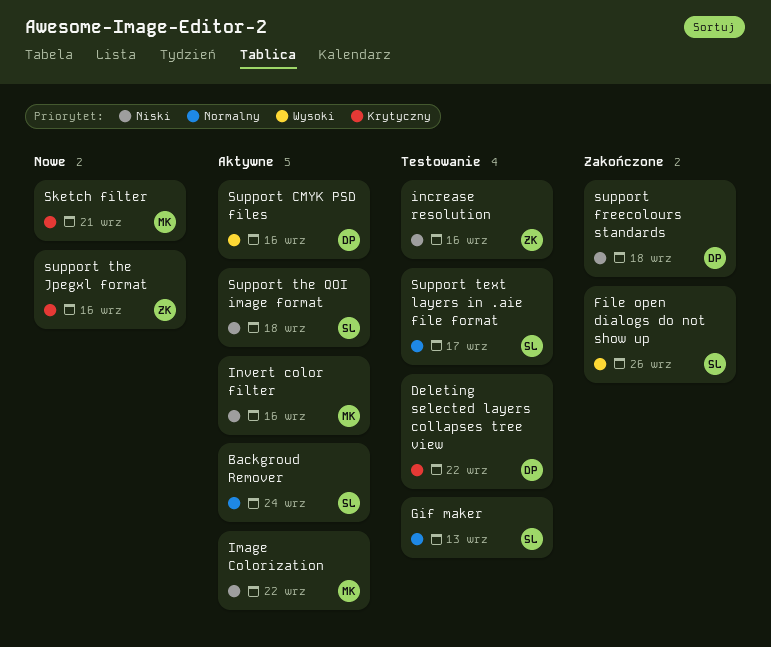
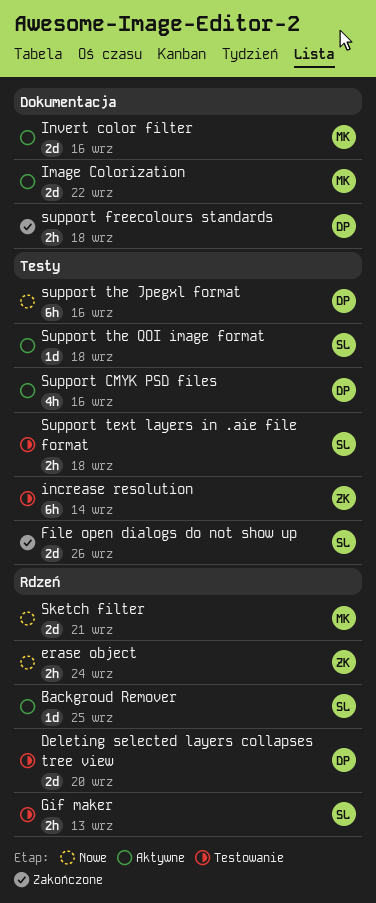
Backgroud Remover, due: Sep 24 -> Sep 25
Deleting selected layers collapses tree view, due: Sep 22 -> Sep 20
erase object: none -> present
increase resolution, due: Sep 16 -> Sep 14
Support text layers in .aie file format, due: Sep 17 -> Sep 18
support the Jpegxl format, owner: ZK -> DP

